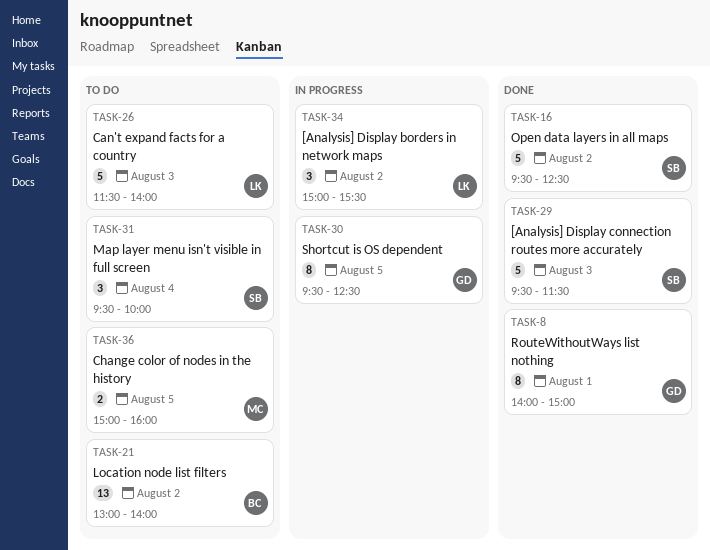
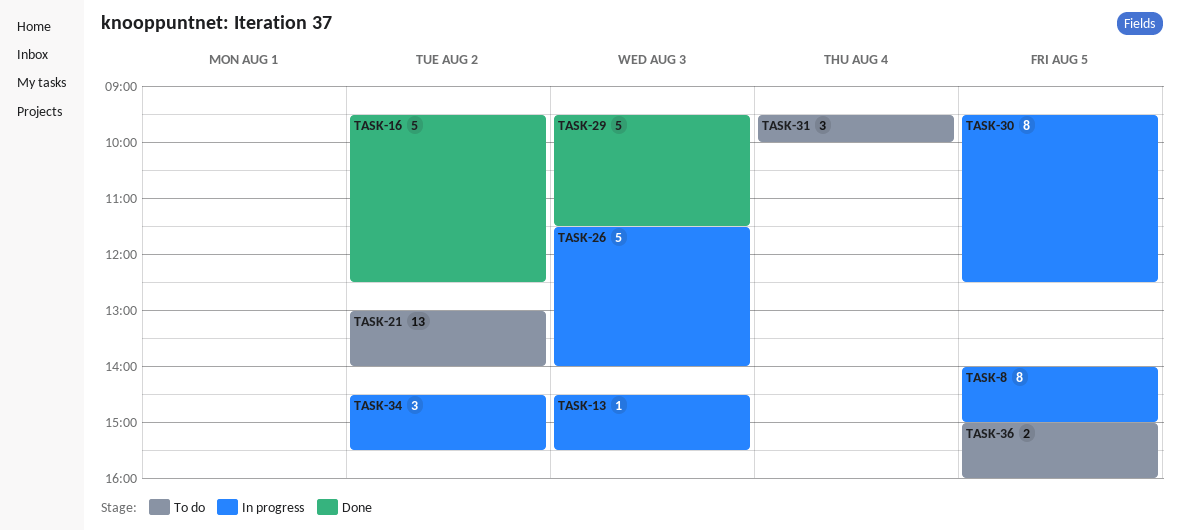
TASK-8, status: Done -> In progress
TASK-8, day: Aug 1 -> Aug 5
TASK-13: none -> present
TASK-26, status: To do -> In progress
TASK-34, begins: 15:00 -> 14:30

